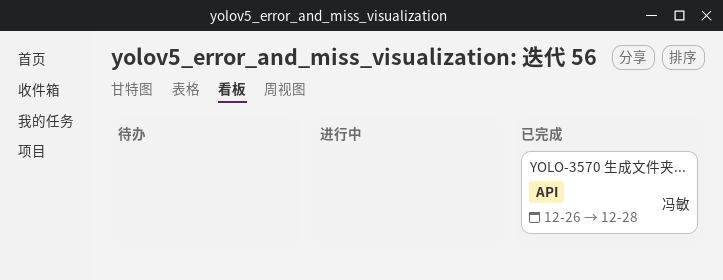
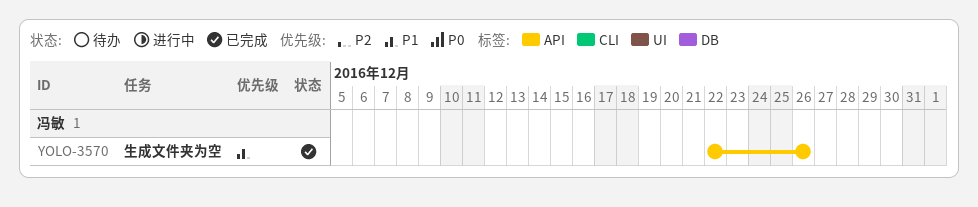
YOLO-3570, start: Dec 26 -> Dec 22
YOLO-3570, due: Dec 28 -> Dec 26

